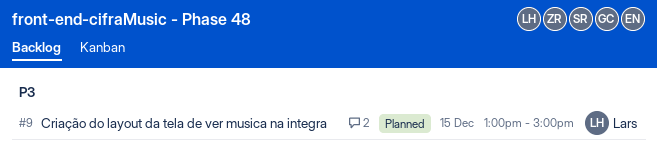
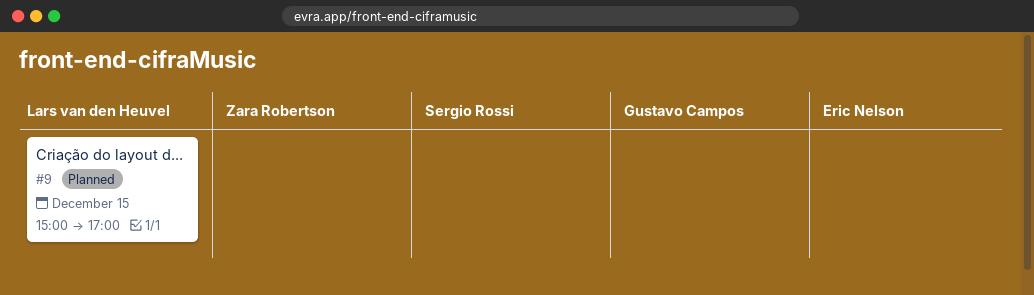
#9, begins: 13:00 -> 15:00
#9, ends: 15:00 -> 17:00

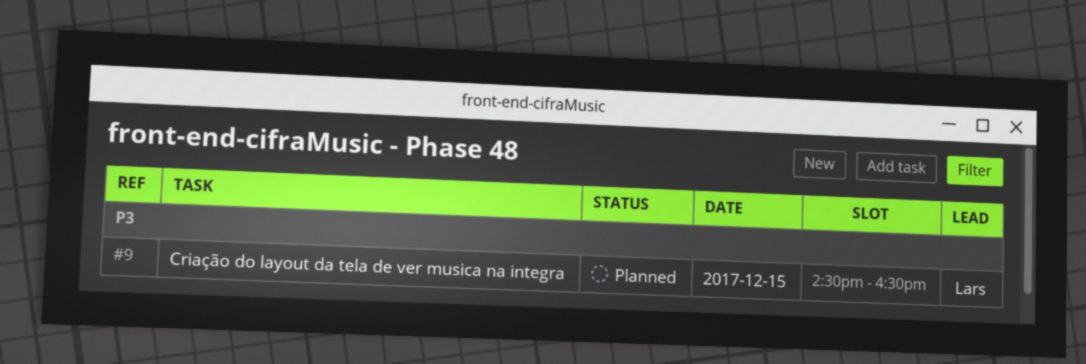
#9, begins: 15:00 -> 14:30
#9, ends: 17:00 -> 16:30

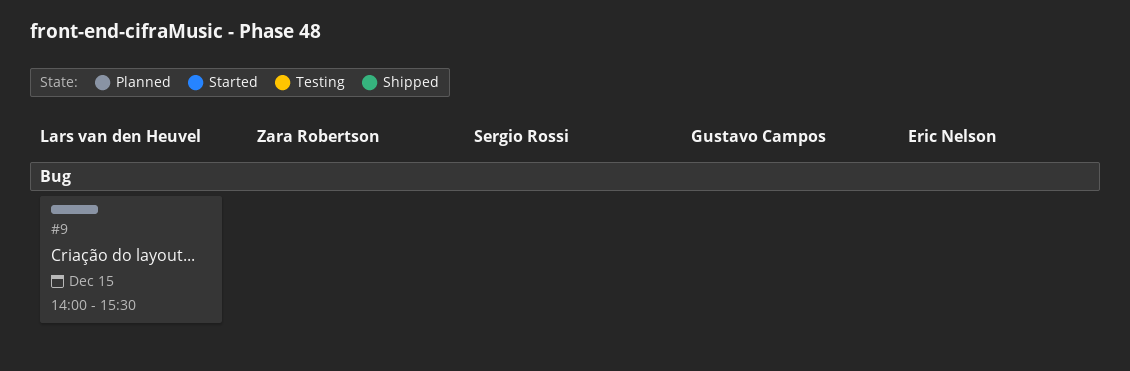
#9, begins: 14:30 -> 14:00
#9, ends: 16:30 -> 15:30

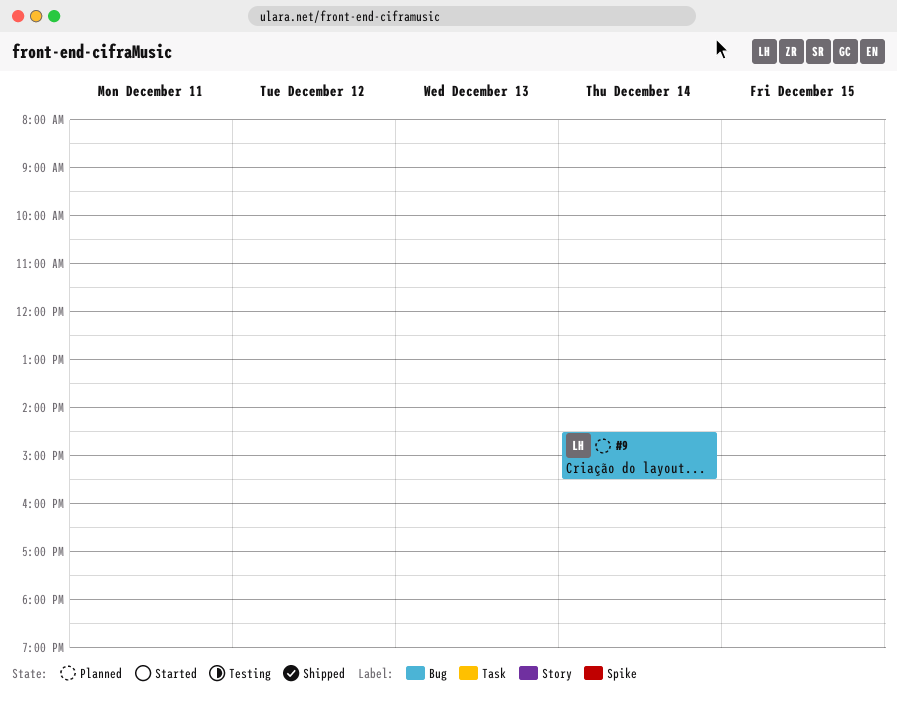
#9, day: Dec 15 -> Dec 14
#9, begins: 14:00 -> 14:30

